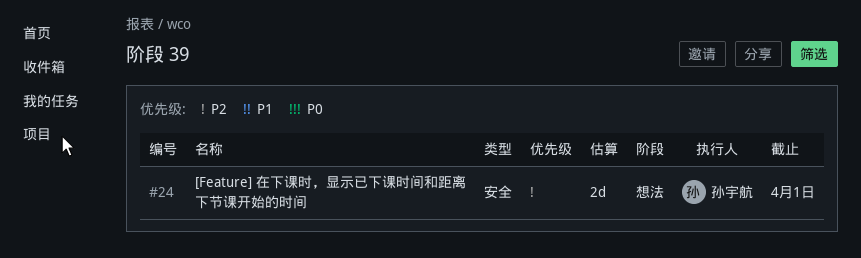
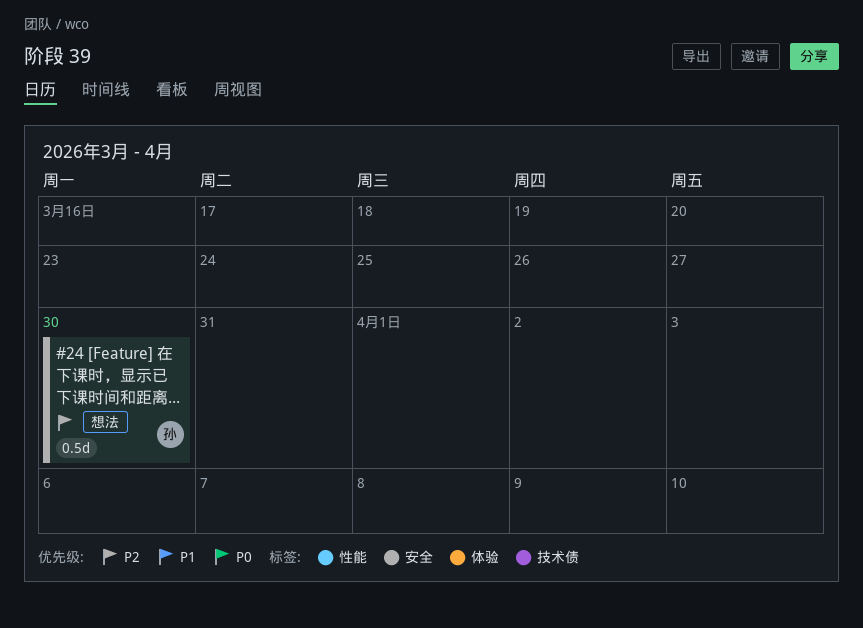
#24, estimate: 2d -> 0.5d
#24, due: Apr 1 -> Mar 30

